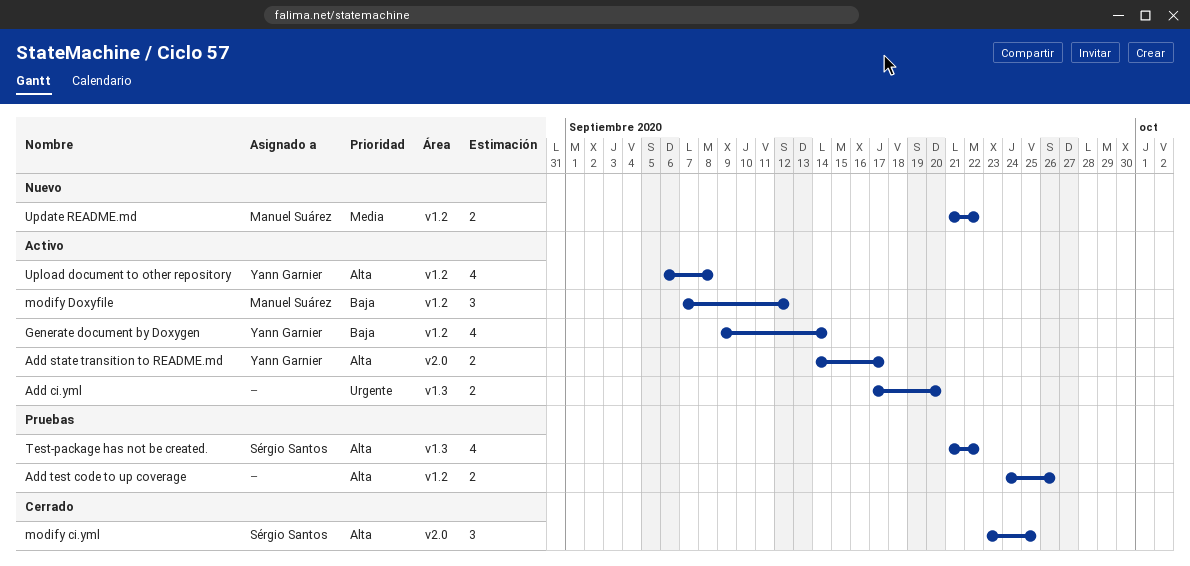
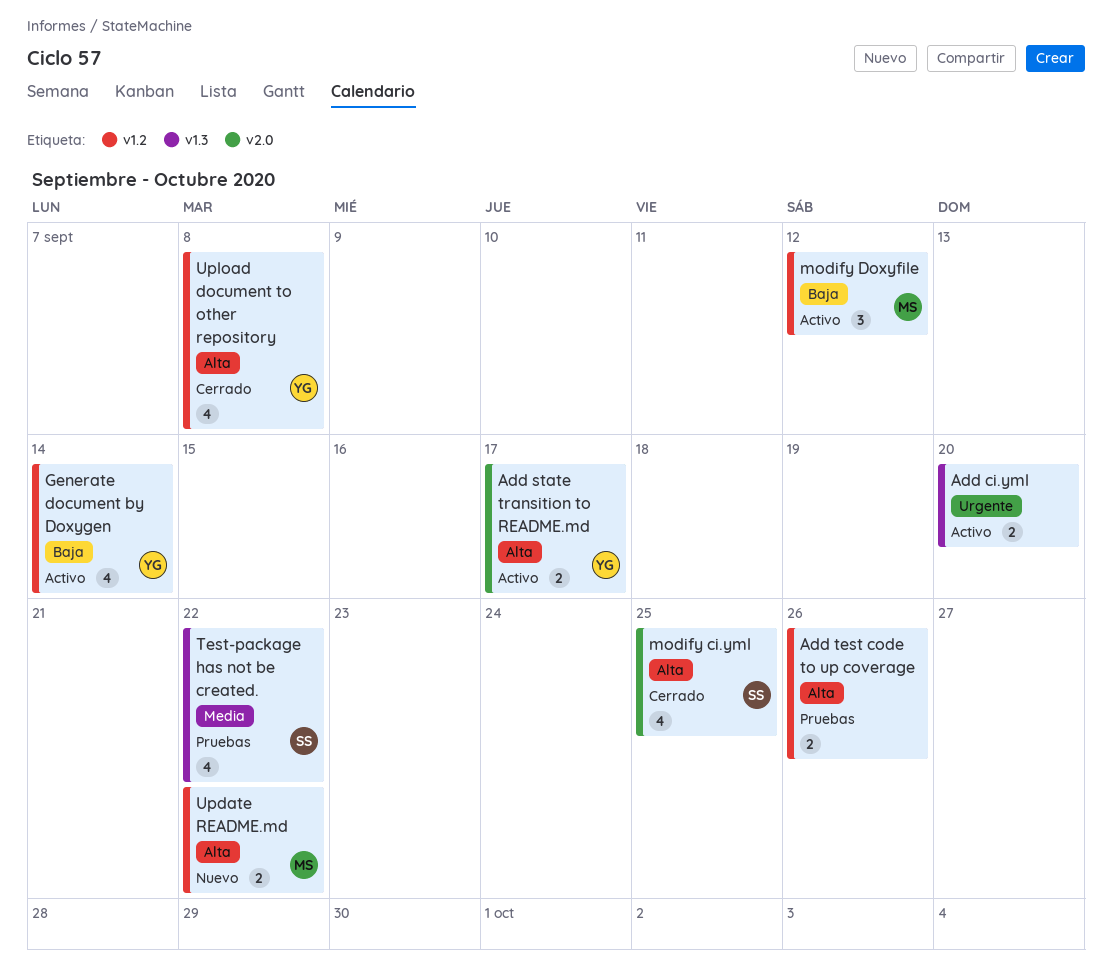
modify ci.yml, estimate: 3 -> 4
Test-package has not be created., priority: Alta -> Media
Update README.md, priority: Media -> Alta
Upload document to other repository, status: Activo -> Cerrado

